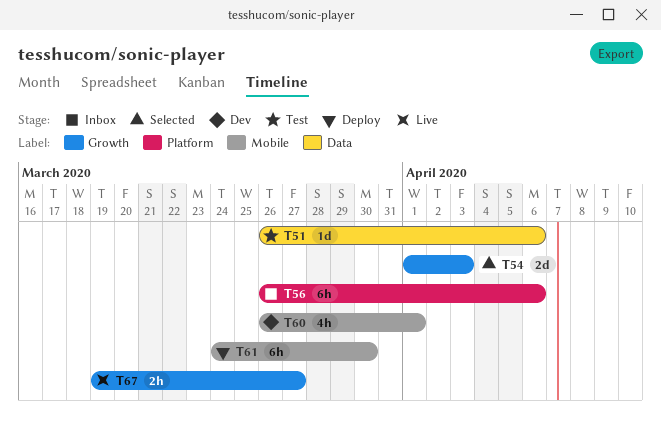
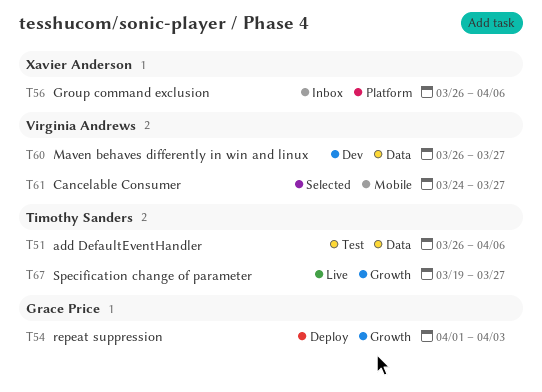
T54, status: Selected -> Deploy
T60, label: Mobile -> Data
T60, due: Apr 1 -> Mar 27
T61, status: Deploy -> Selected
T61, due: Mar 30 -> Mar 27

